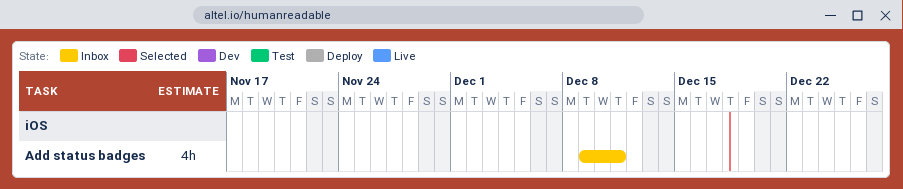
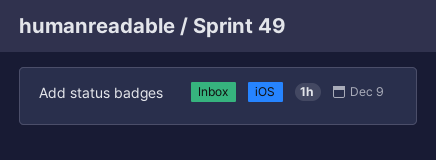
Add status badges, estimate: 4h -> 1h
Add status badges, due: Dec 11 -> Dec 9

